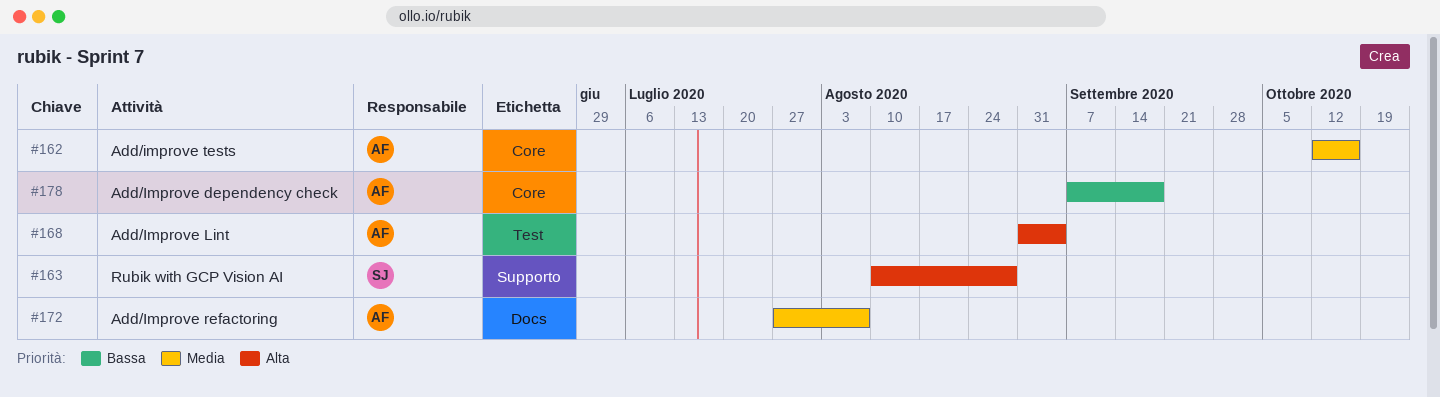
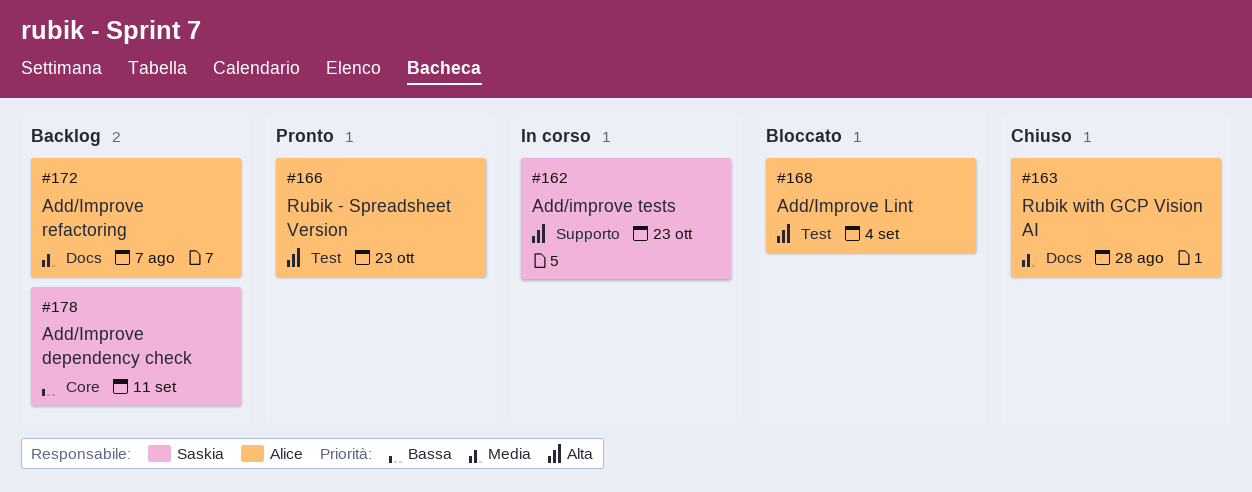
#162, owner: Alice -> Saskia
#162, priority: Media -> Alta
#162, label: Core -> Supporto
#162, due: Oct 16 -> Oct 23
#163, owner: Saskia -> Alice
#163, priority: Alta -> Media
#163, label: Supporto -> Docs
#166: none -> present
#178, owner: Alice -> Saskia
#178, due: Sep 18 -> Sep 11

